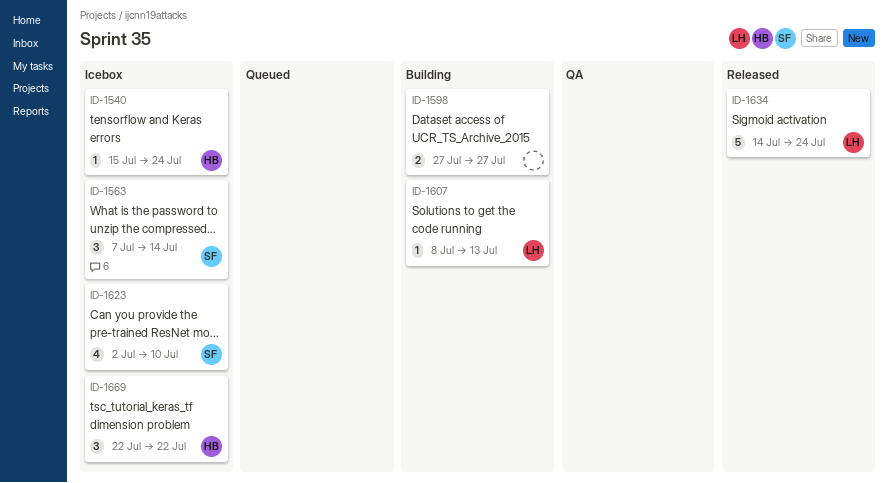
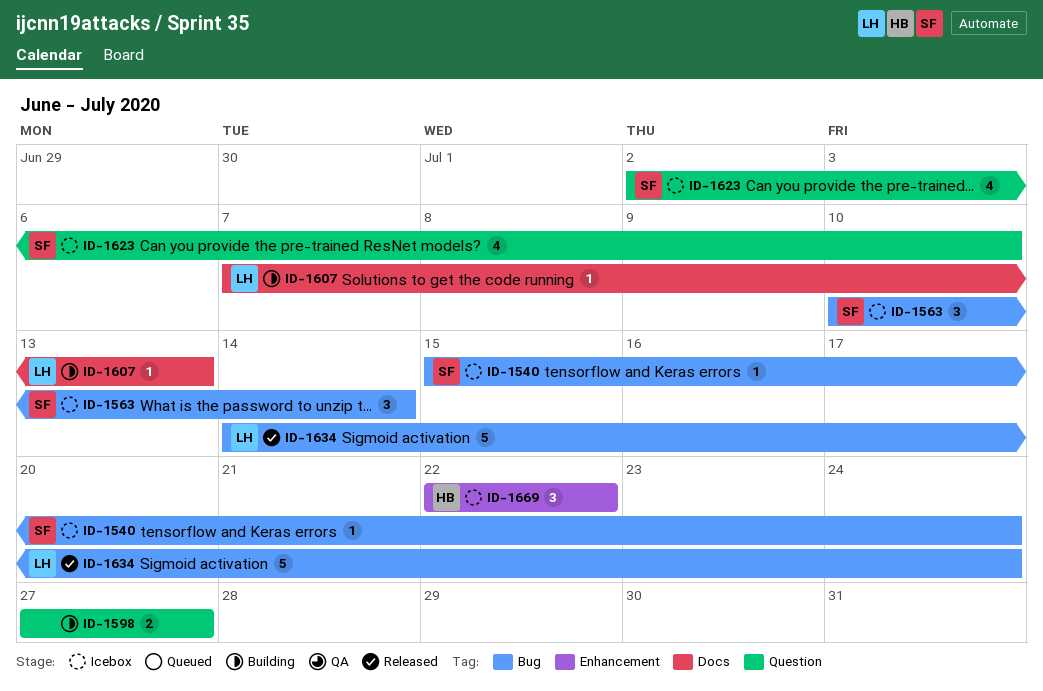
ID-1540, owner: HB -> SF
ID-1563, start: Jul 7 -> Jul 10
ID-1607, start: Jul 8 -> Jul 7

